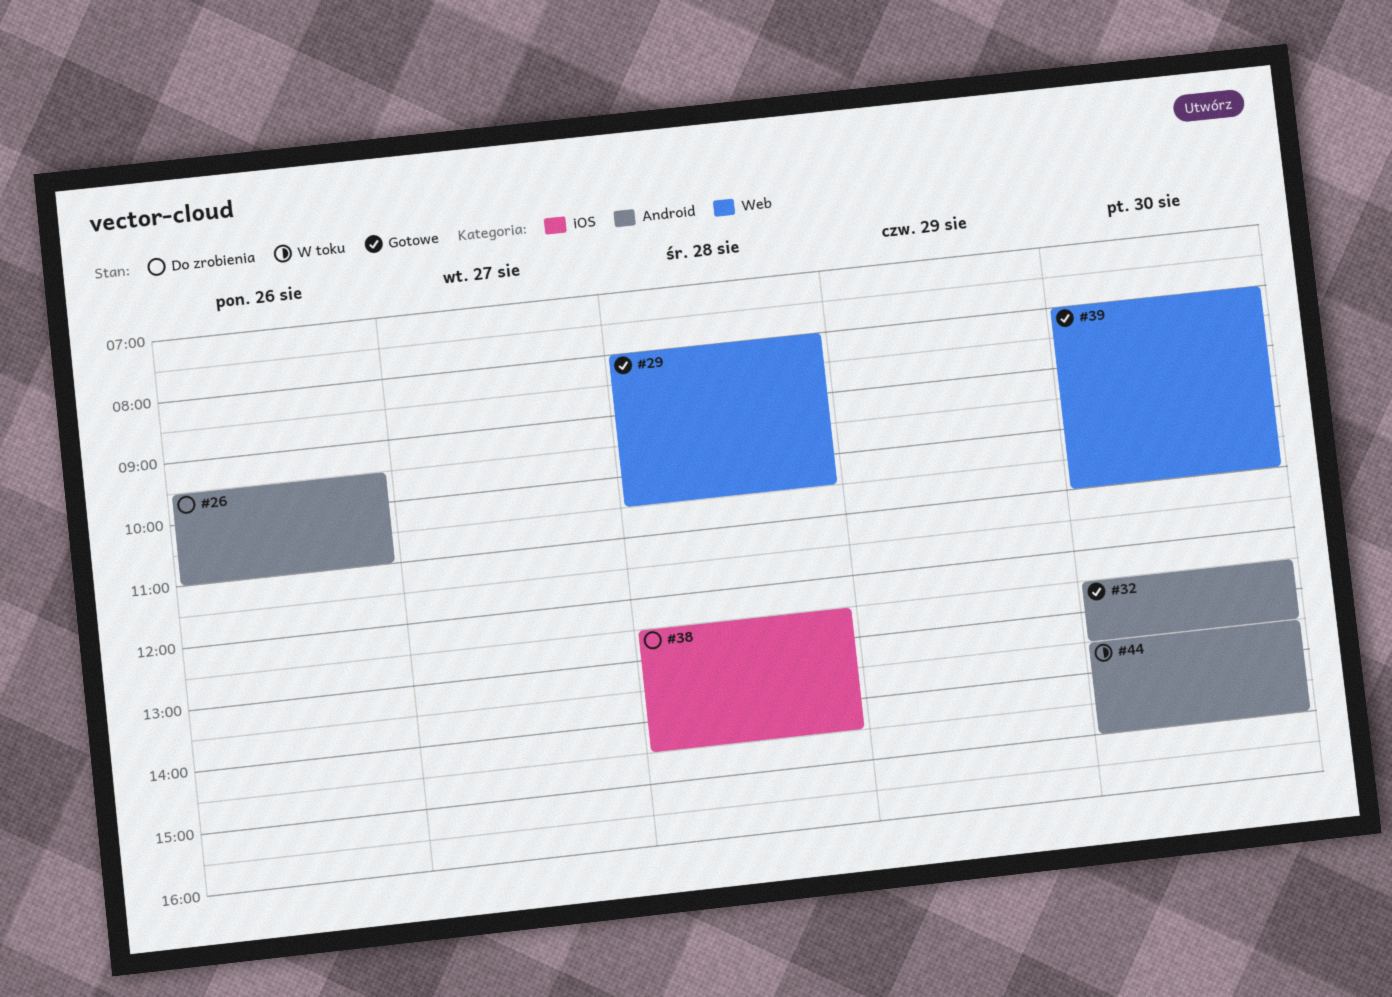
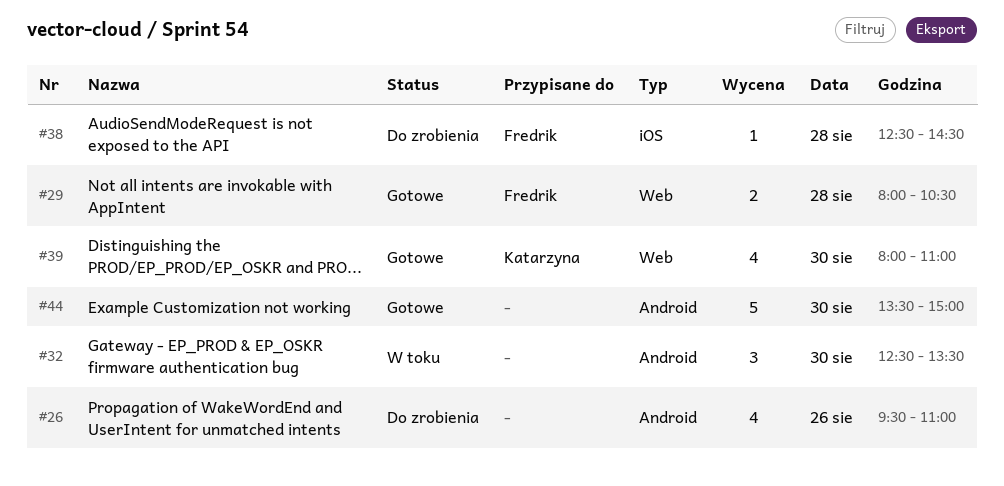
#32, status: Gotowe -> W toku
#44, status: W toku -> Gotowe

